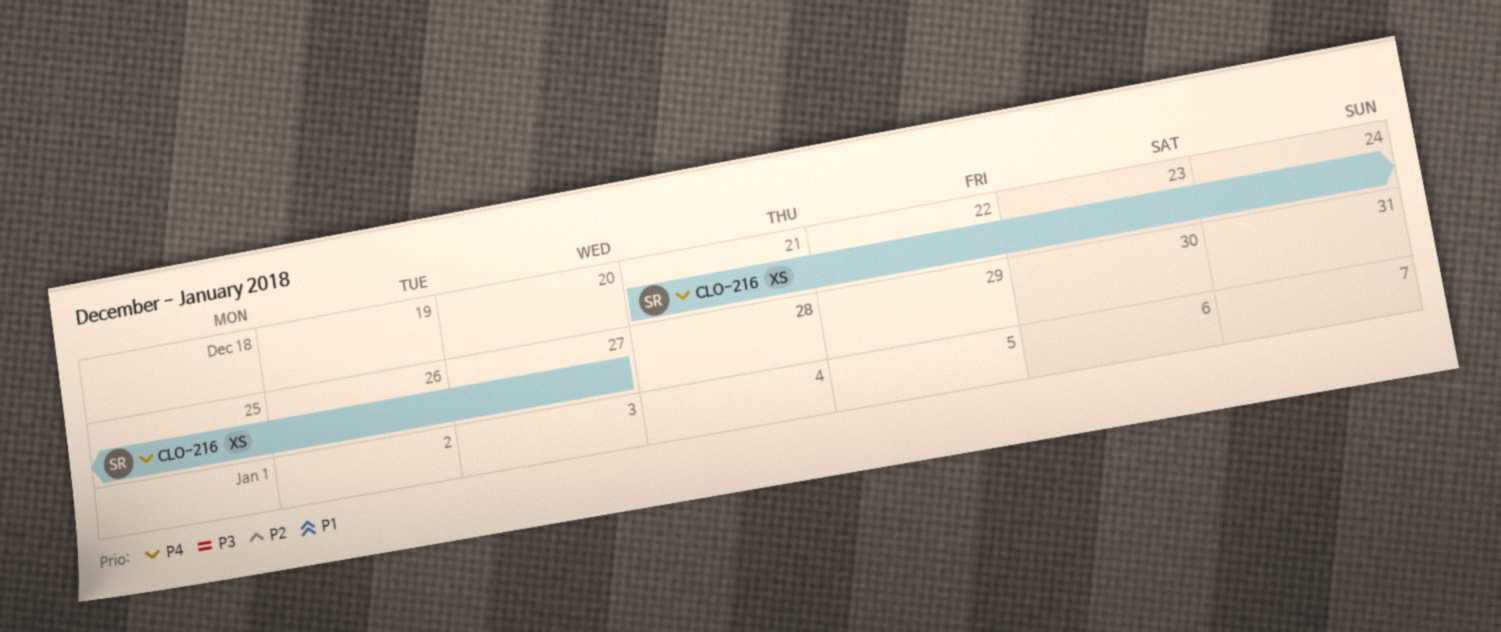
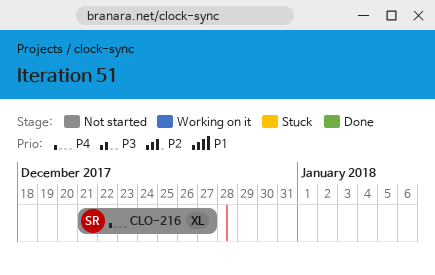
CLO-216, estimate: XS -> XL

